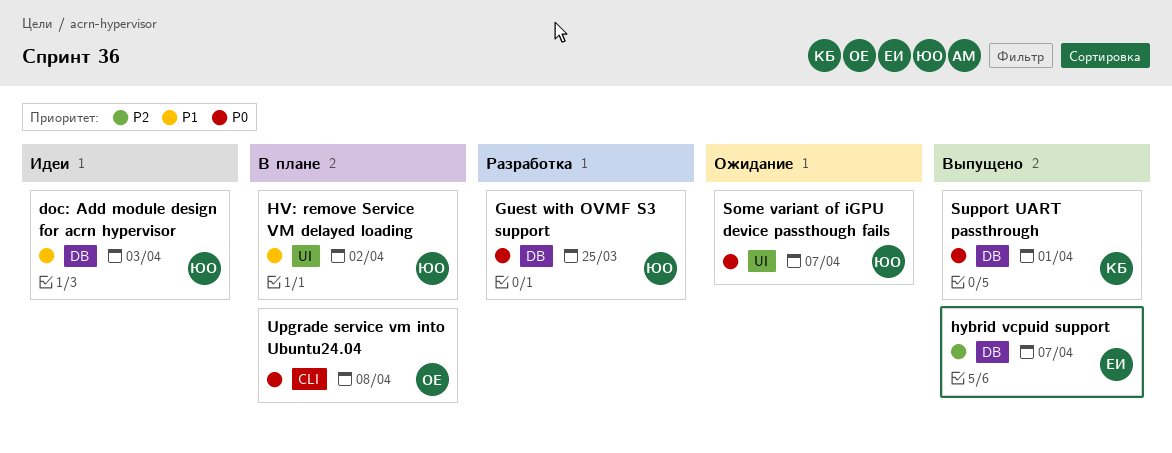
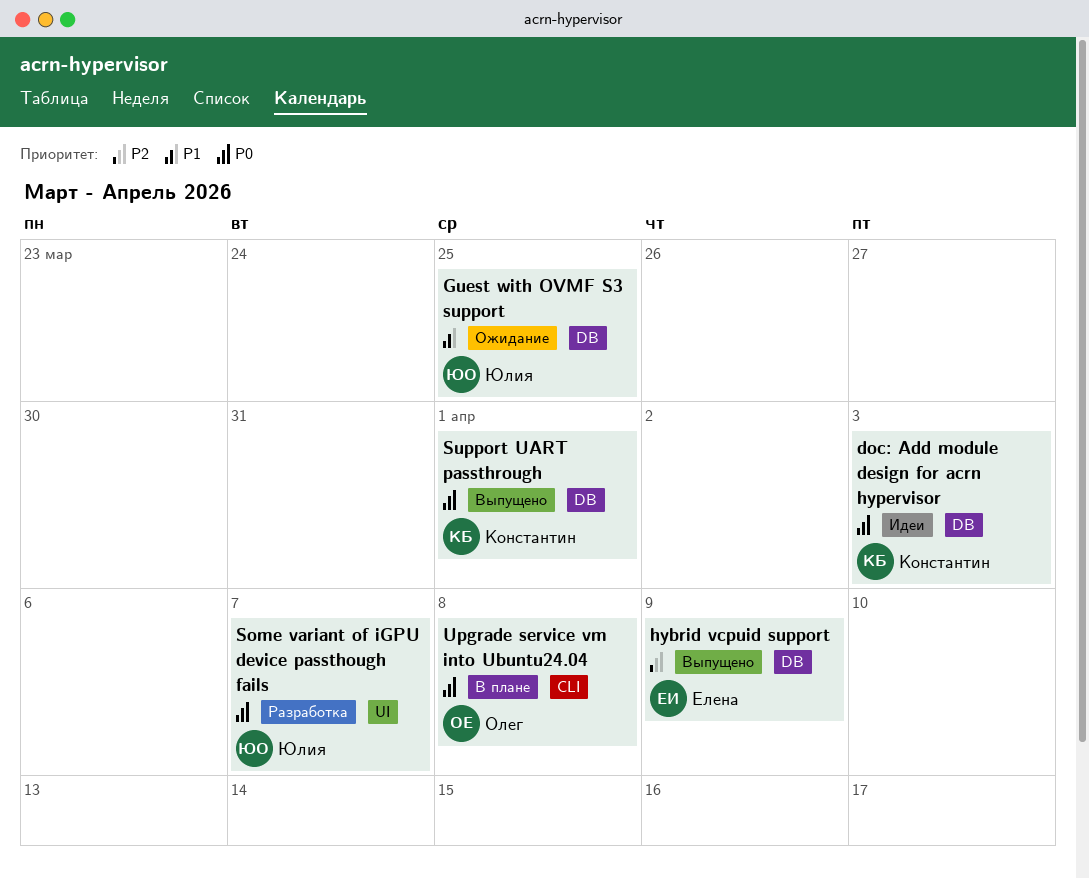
doc: Add module design for acrn hypervisor, owner: Юлия -> Константин
doc: Add module design for acrn hypervisor, priority: P1 -> P0
Guest with OVMF S3 support, status: Разработка -> Ожидание
Guest with OVMF S3 support, priority: P0 -> P1
HV: remove Service VM delayed loading: present -> none
hybrid vcpuid support, due: Apr 7 -> Apr 9
Some variant of iGPU device passthough fails, status: Ожидание -> Разработка

